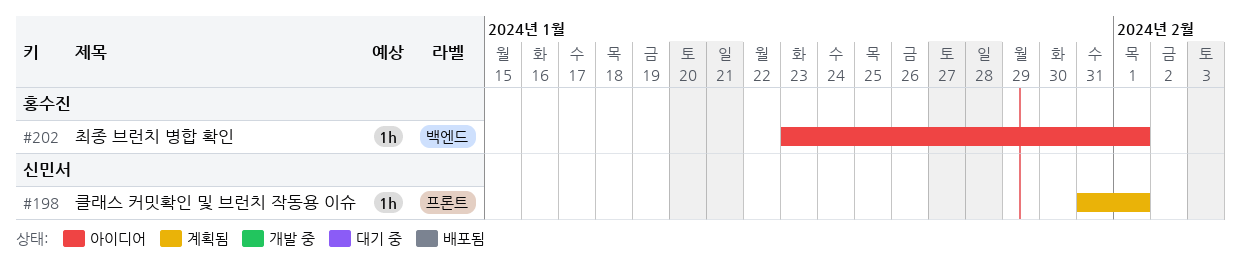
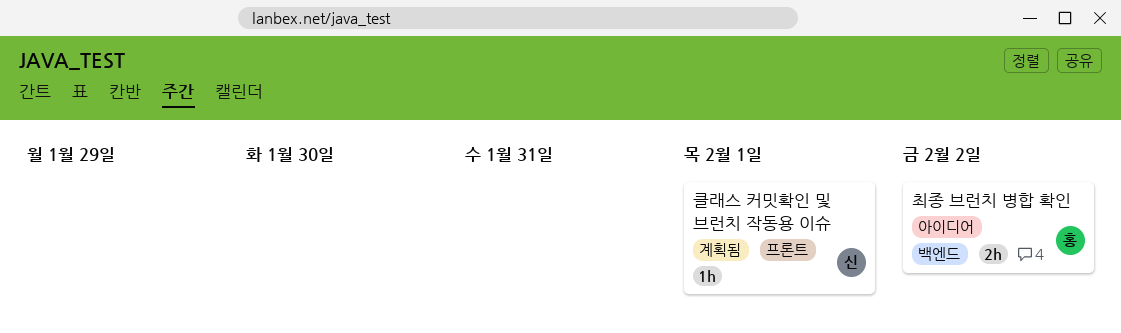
최종 브런치 병합 확인, estimate: 1h -> 2h
최종 브런치 병합 확인, due: Feb 1 -> Feb 2

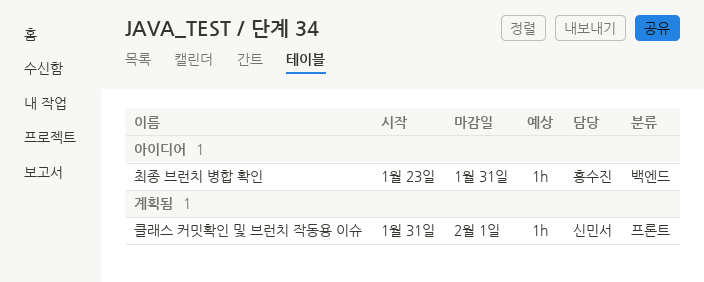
최종 브런치 병합 확인, estimate: 2h -> 1h
최종 브런치 병합 확인, due: Feb 2 -> Jan 31

